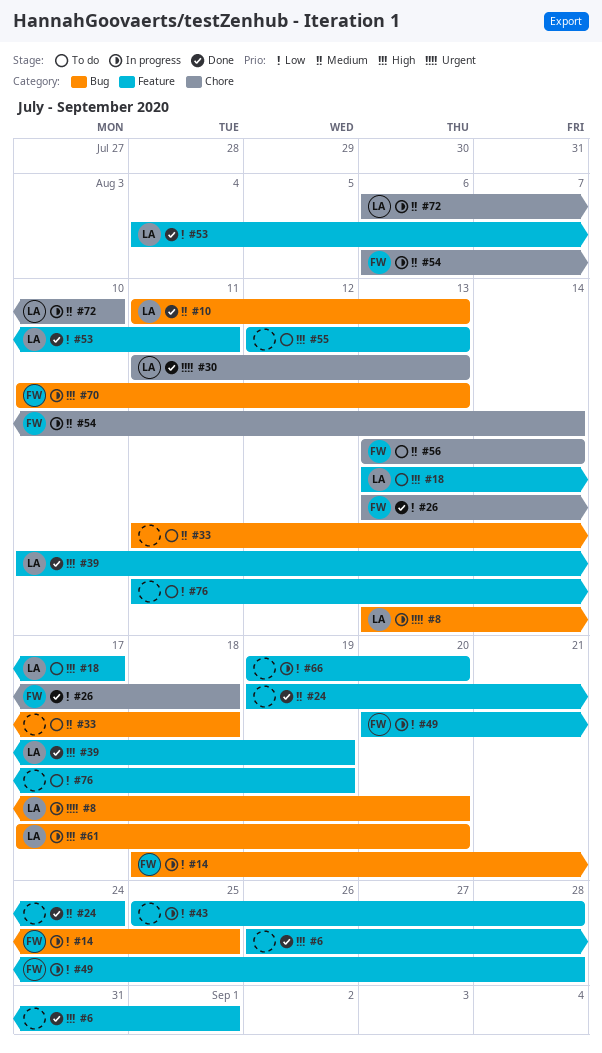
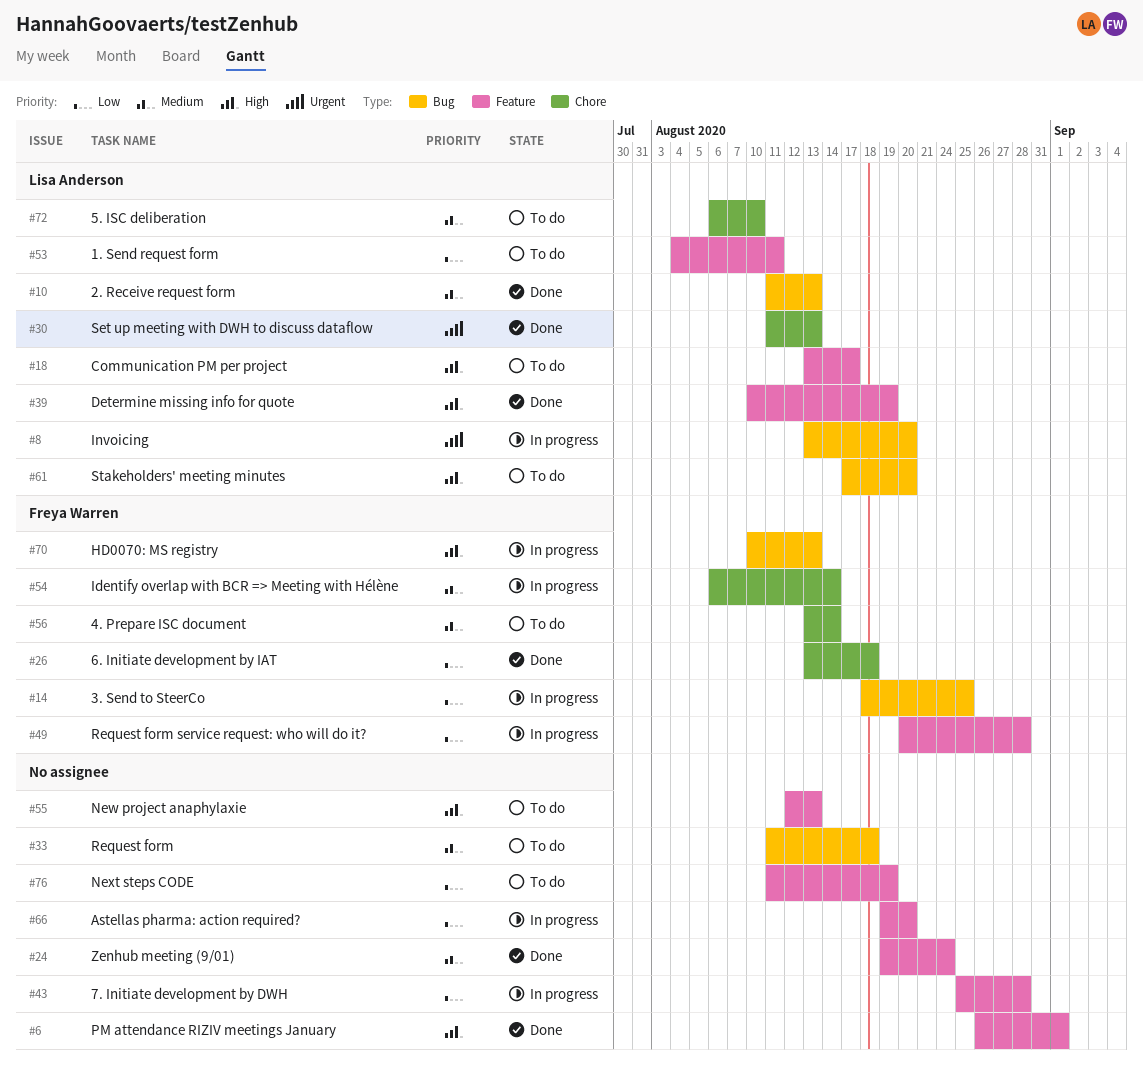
#53, status: Done -> To do
#61, status: In progress -> To do
#72, status: In progress -> To do

